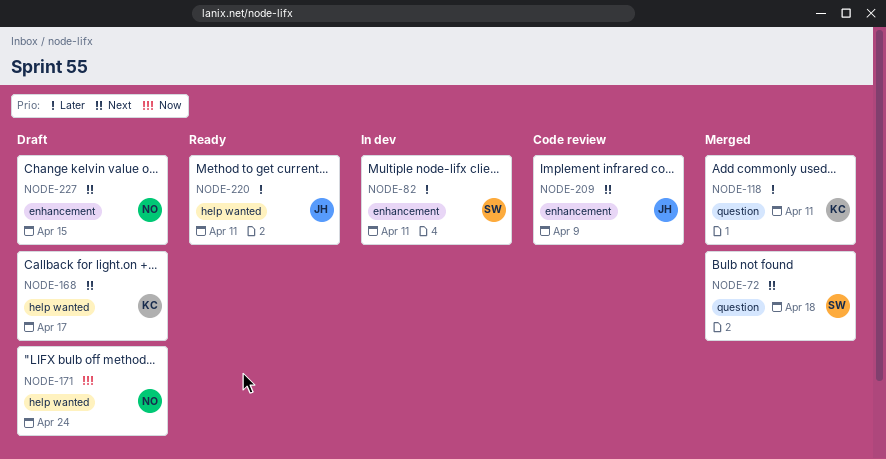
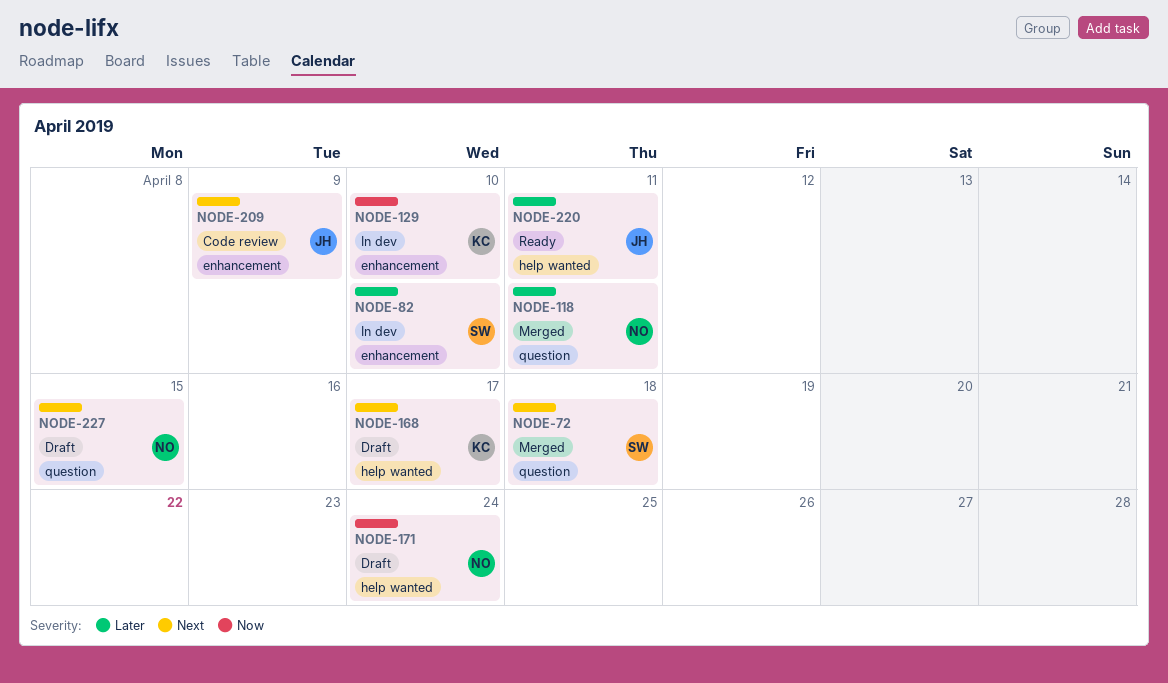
NODE-82, due: Apr 11 -> Apr 10
NODE-118, owner: KC -> NO
NODE-129: none -> present
NODE-227, label: enhancement -> question

